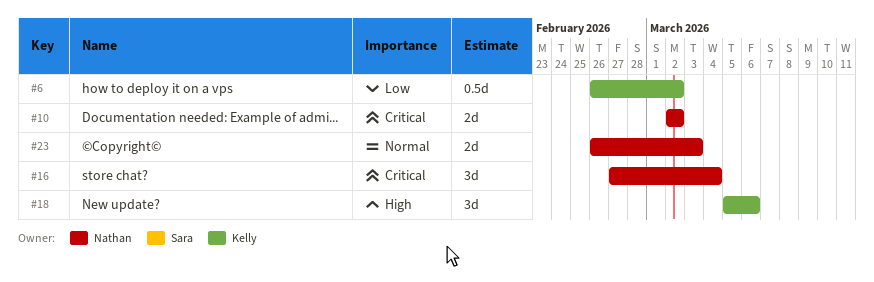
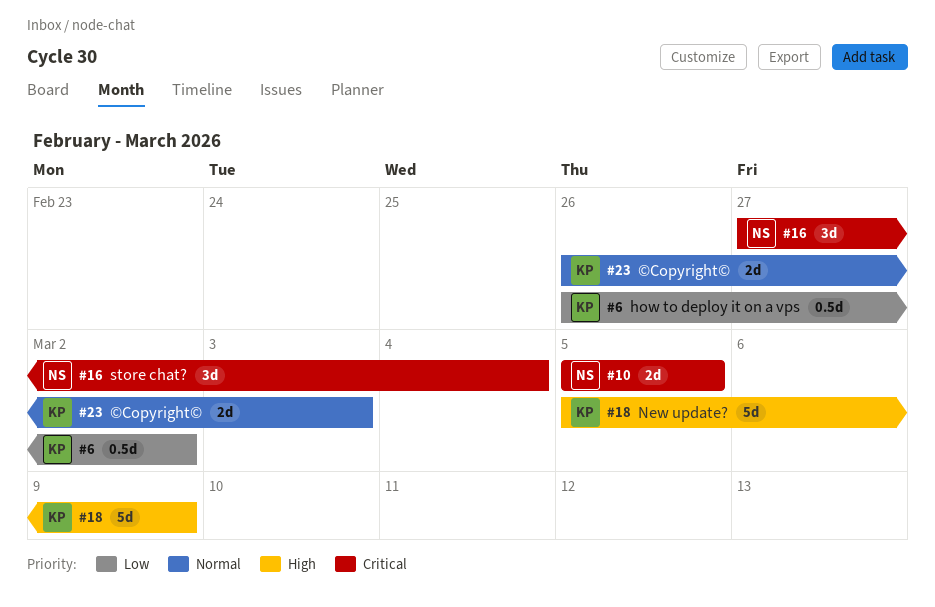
#10, start: Mar 2 -> Mar 5
#10, due: Mar 2 -> Mar 5
#18, estimate: 3d -> 5d
#18, due: Mar 6 -> Mar 9
#23, owner: Nathan -> Kelly

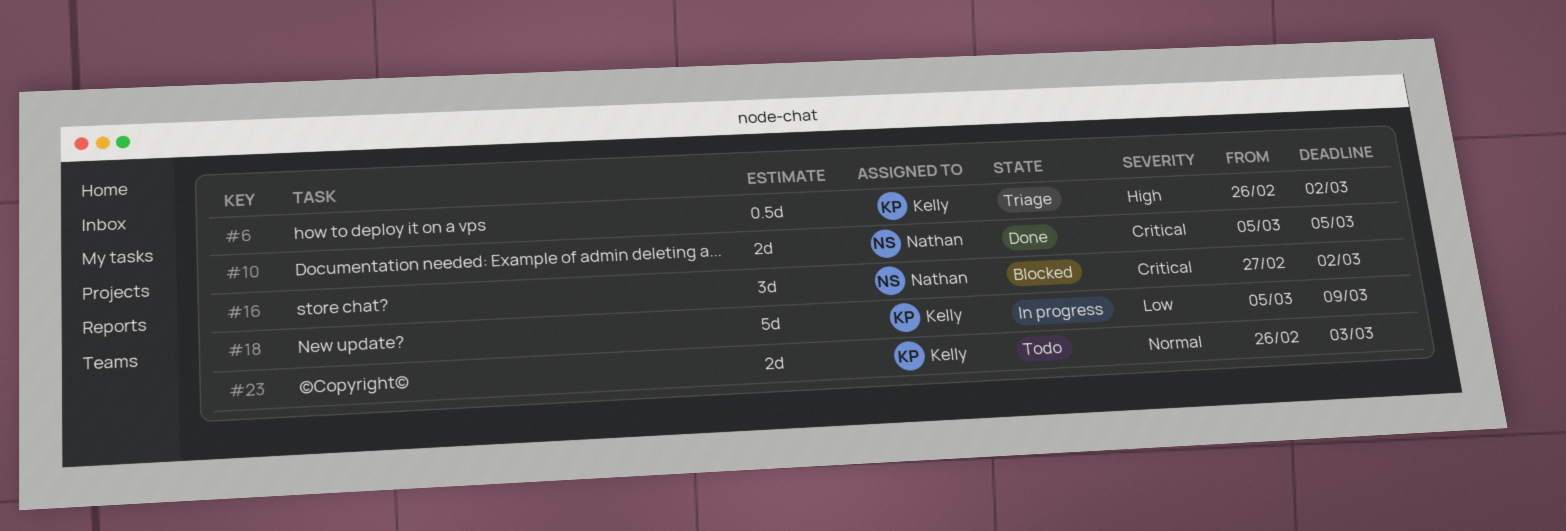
#6, priority: Low -> High
#16, due: Mar 4 -> Mar 2
#18, priority: High -> Low

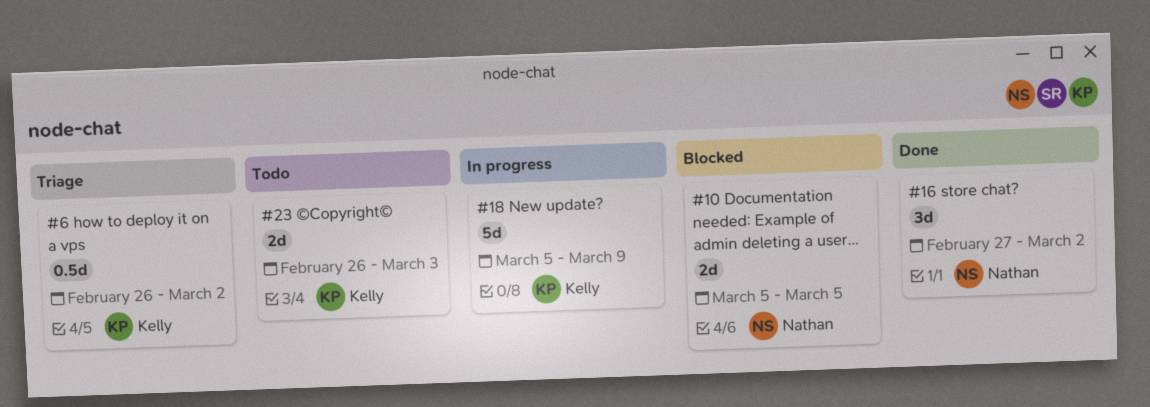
#10, status: Done -> Blocked
#16, status: Blocked -> Done

